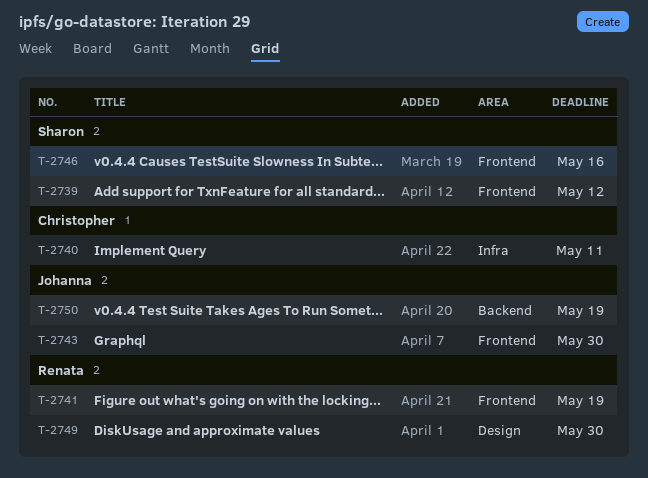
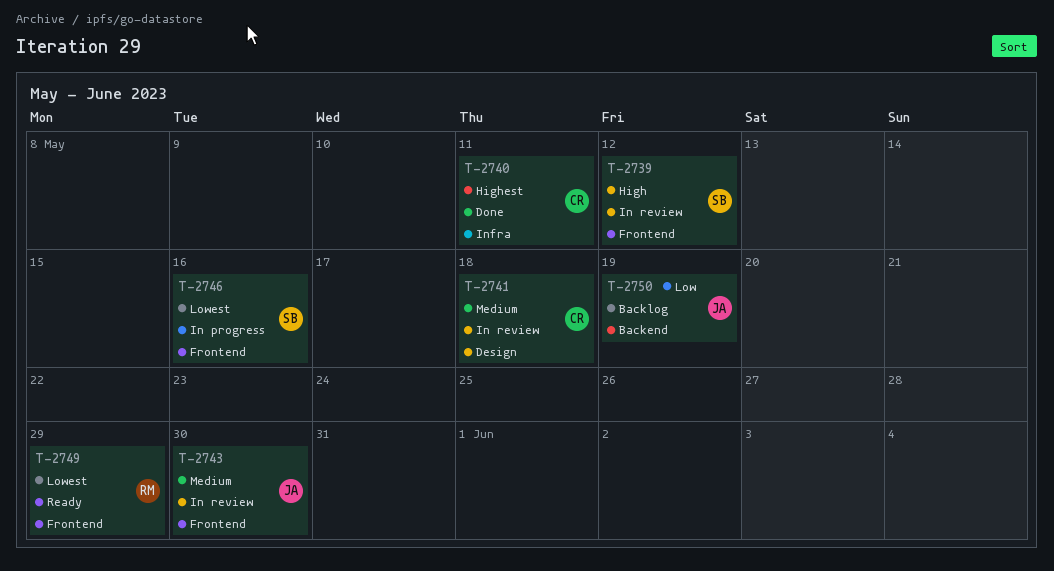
T-2741, owner: Renata -> Christopher
T-2741, label: Frontend -> Design
T-2741, due: May 19 -> May 18
T-2749, label: Design -> Frontend
T-2749, due: May 30 -> May 29

